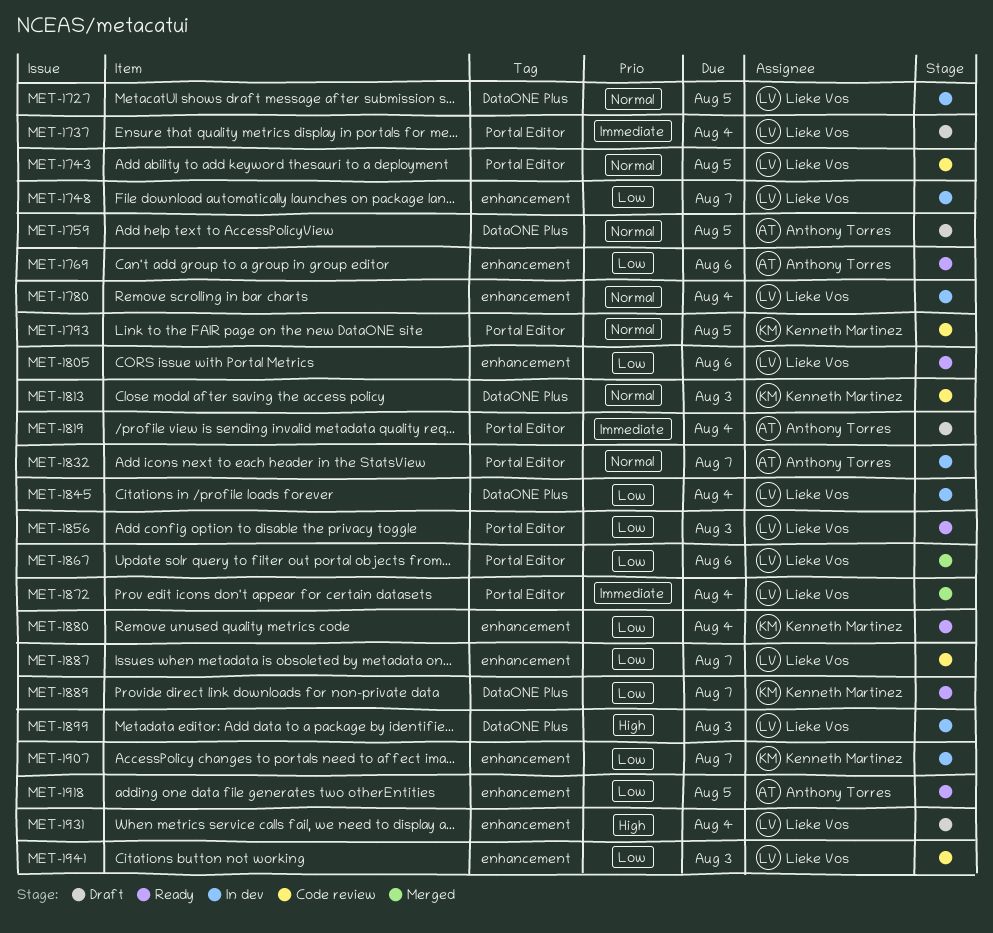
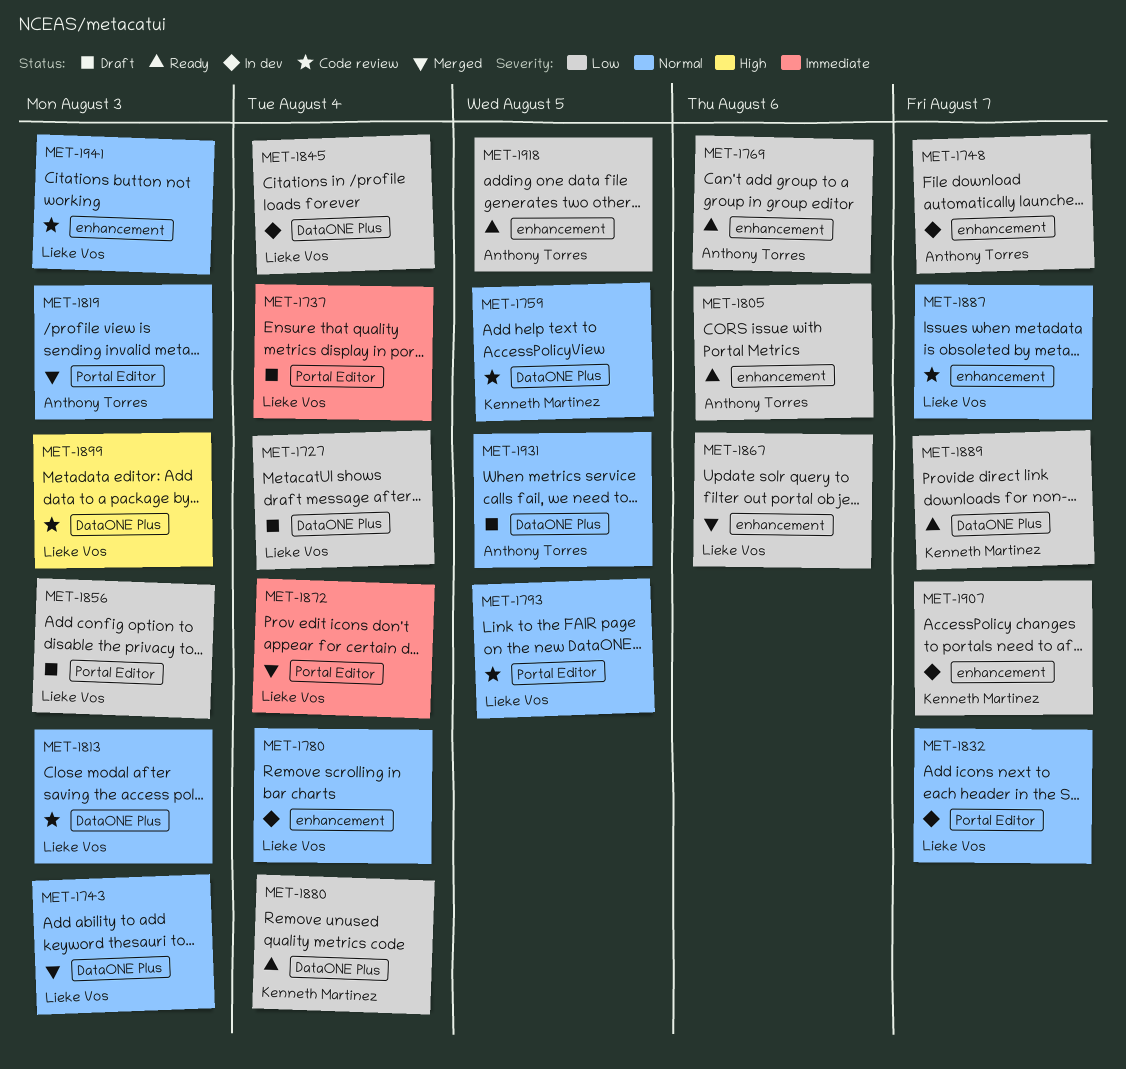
MET-1727, status: In dev -> Draft
MET-1727, priority: Normal -> Low
MET-1727, due: Aug 5 -> Aug 4
MET-1743, status: Code review -> Merged
MET-1743, label: Portal Editor -> DataONE Plus
MET-1743, due: Aug 5 -> Aug 3
MET-1748, owner: Lieke Vos -> Anthony Torres
MET-1759, status: Draft -> Code review
MET-1759, owner: Anthony Torres -> Kenneth Martinez
MET-1793, owner: Kenneth Martinez -> Lieke Vos
MET-1805, owner: Lieke Vos -> Anthony Torres
MET-1813, owner: Kenneth Martinez -> Lieke Vos
MET-1819, status: Draft -> Merged
MET-1819, priority: Immediate -> Normal
MET-1819, due: Aug 4 -> Aug 3
MET-1832, owner: Anthony Torres -> Lieke Vos
MET-1856, status: Ready -> Draft
MET-1867, label: Portal Editor -> enhancement
MET-1880, label: enhancement -> DataONE Plus
MET-1887, priority: Low -> Normal
MET-1899, status: In dev -> Code review
MET-1931, owner: Lieke Vos -> Anthony Torres
MET-1931, priority: High -> Normal
MET-1931, label: enhancement -> DataONE Plus
MET-1931, due: Aug 4 -> Aug 5
MET-1941, priority: Low -> Normal

